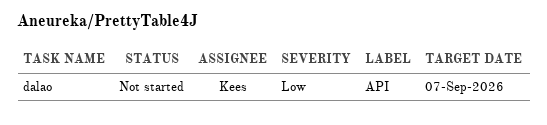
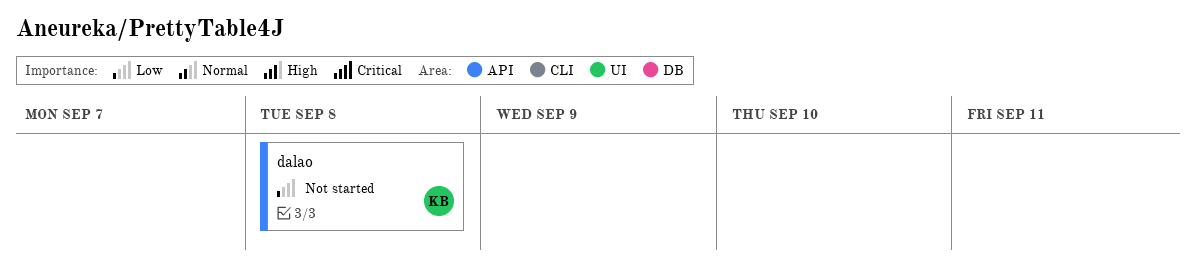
dalao, due: Sep 7 -> Sep 8

